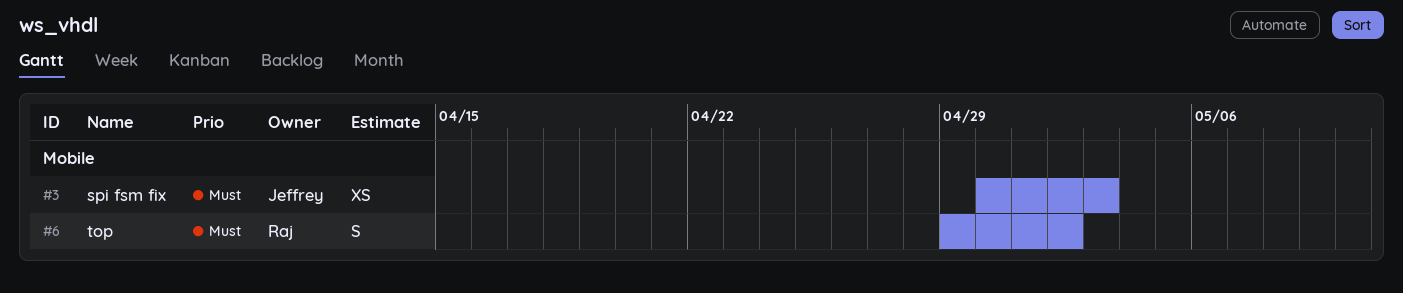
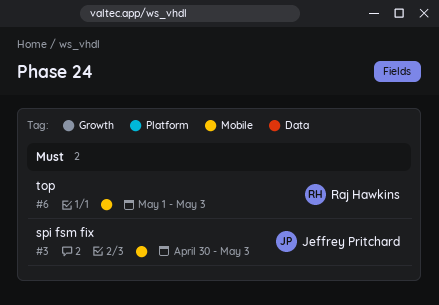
#6, start: Apr 29 -> May 1
#6, due: May 2 -> May 3

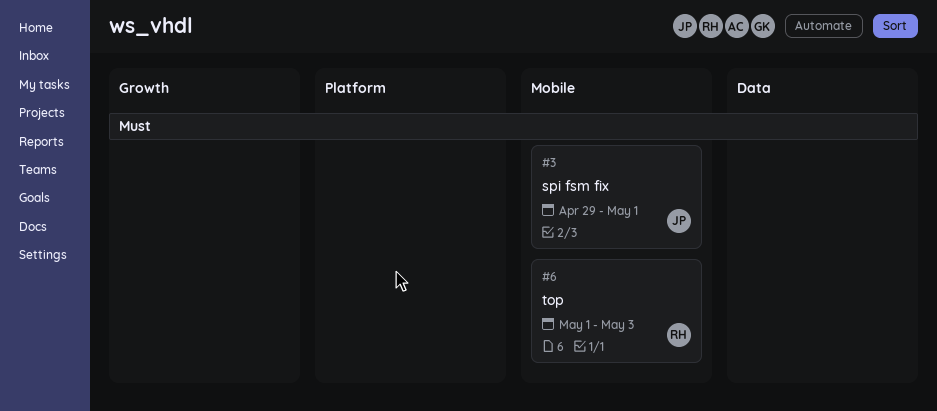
#3, start: Apr 30 -> Apr 29
#3, due: May 3 -> May 1

